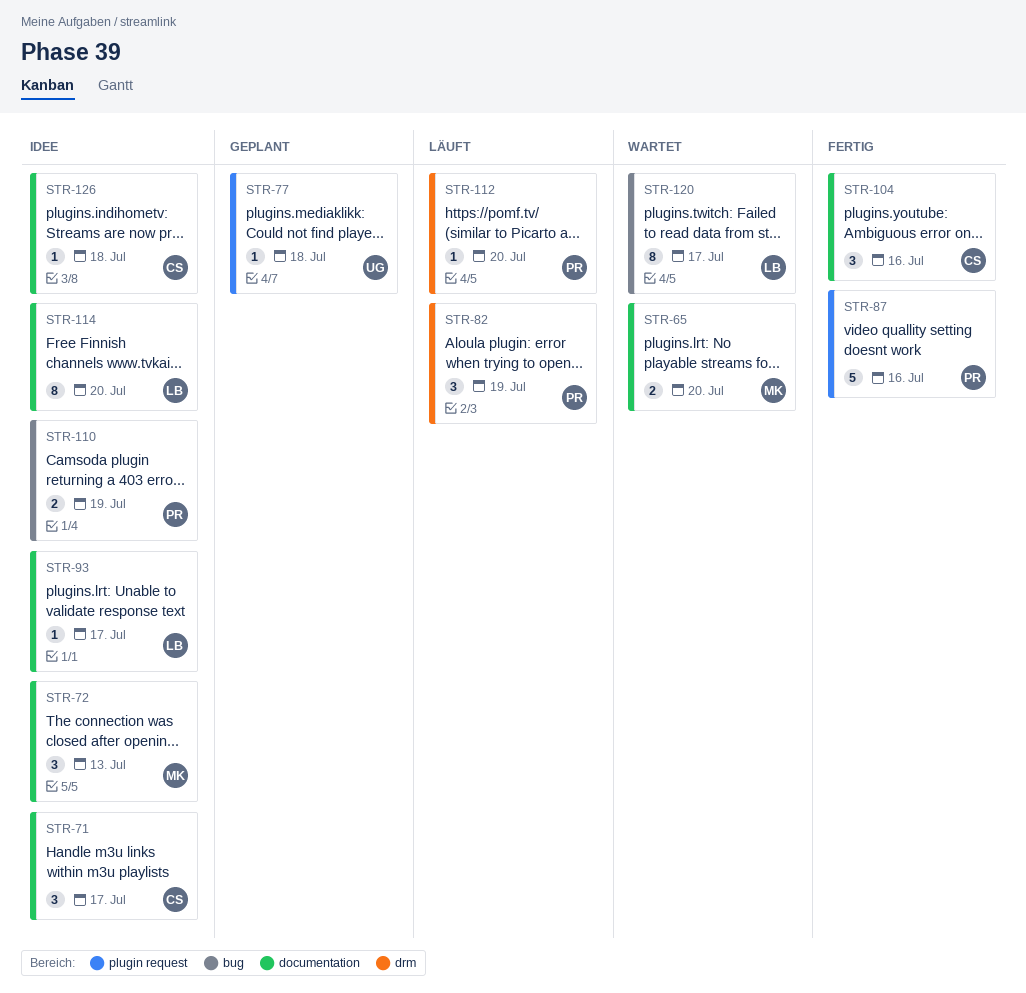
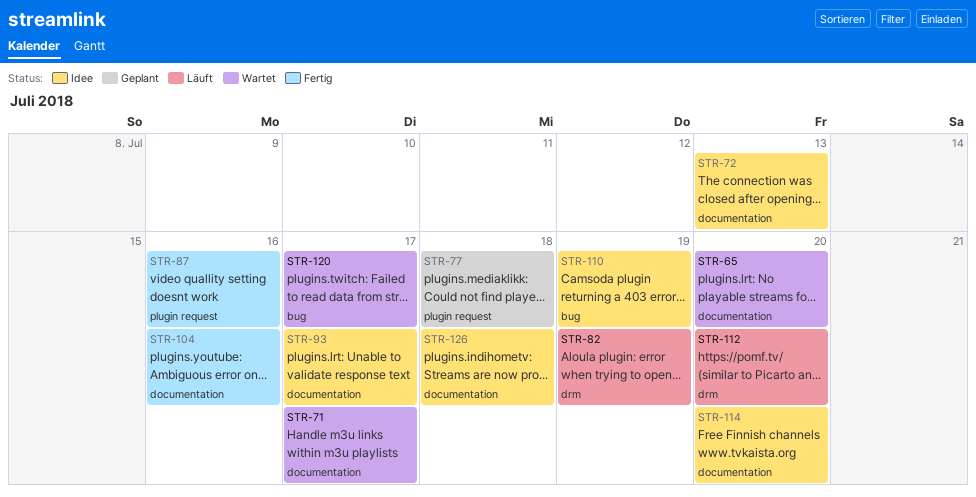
STR-71, status: Idee -> Wartet

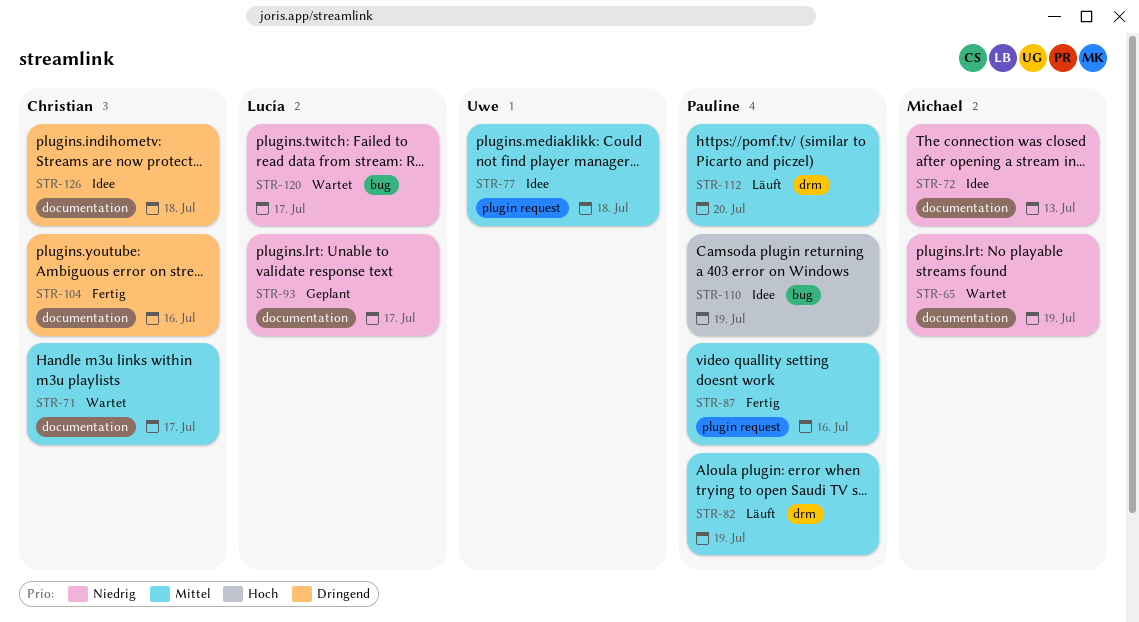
STR-65, due: Jul 20 -> Jul 19
STR-77, status: Geplant -> Idee
STR-93, status: Idee -> Geplant
STR-114: present -> none

